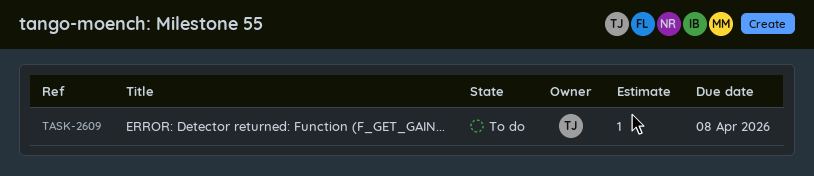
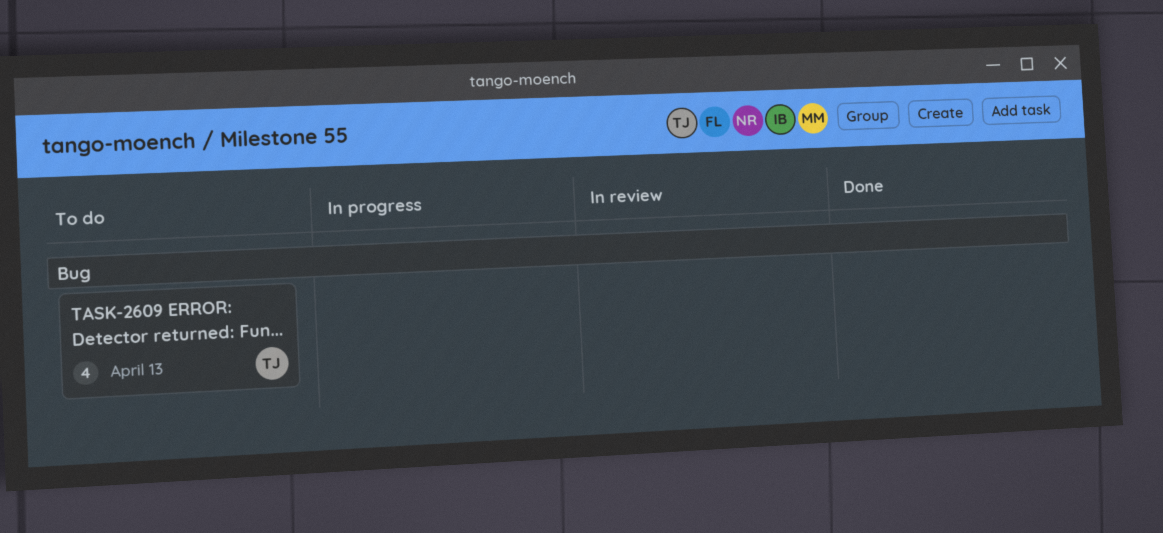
TASK-2609, estimate: 1 -> 4
TASK-2609, due: Apr 8 -> Apr 13

